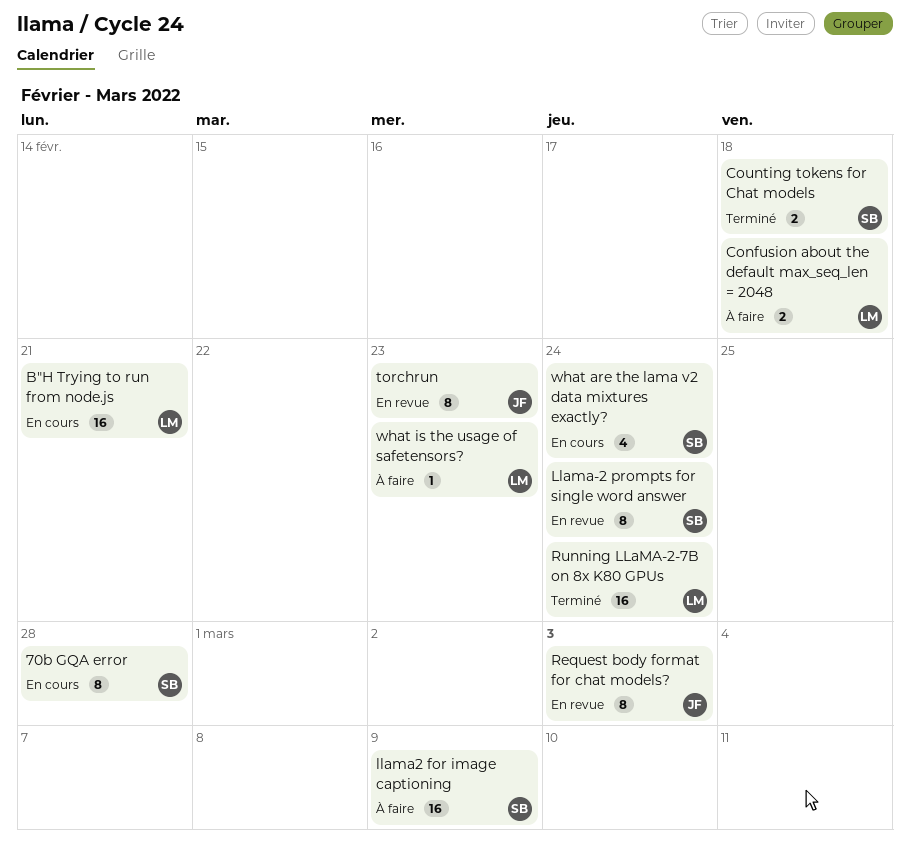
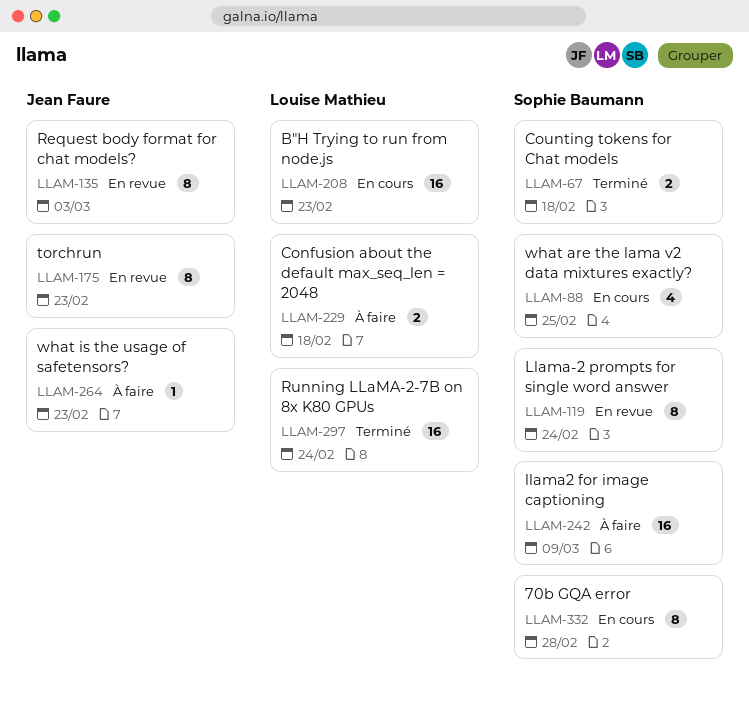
B"H Trying to run from node.js, due: Feb 21 -> Feb 23
what are the lama v2 data mixtures exactly?, due: Feb 24 -> Feb 25
what is the usage of safetensors?, owner: Louise Mathieu -> Jean Faure

